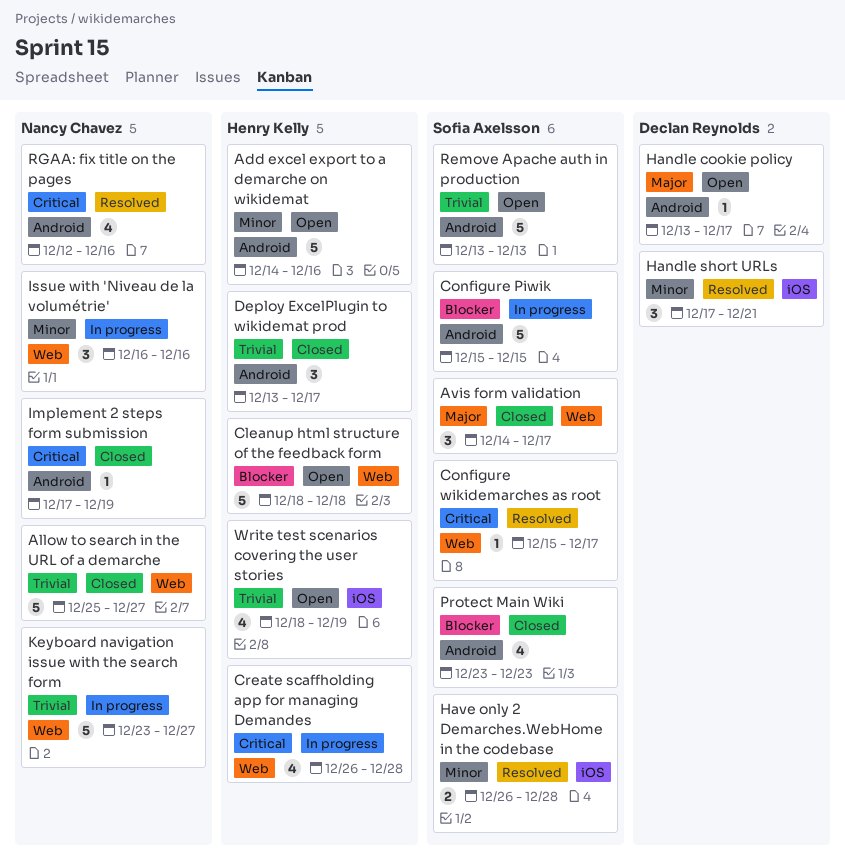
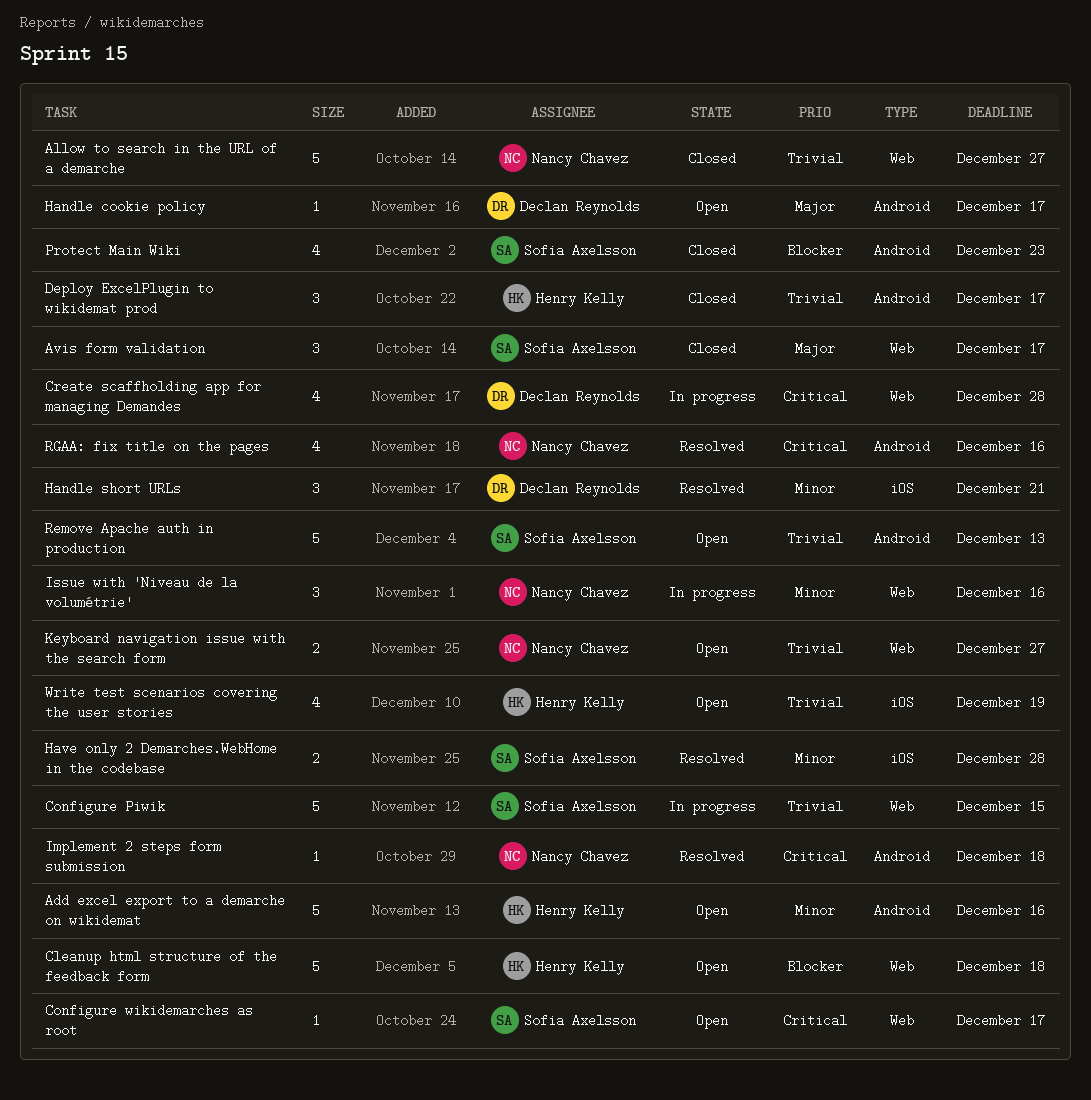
Configure Piwik, priority: Blocker -> Trivial
Configure Piwik, label: Android -> Web
Configure wikidemarches as root, status: Resolved -> Open
Create scaffholding app for managing Demandes, owner: Henry Kelly -> Declan Reynolds
Implement 2 steps form submission, status: Closed -> Resolved
Implement 2 steps form submission, due: Dec 19 -> Dec 18
Keyboard navigation issue with the search form, status: In progress -> Open
Keyboard navigation issue with the search form, estimate: 5 -> 2

